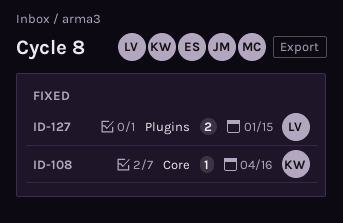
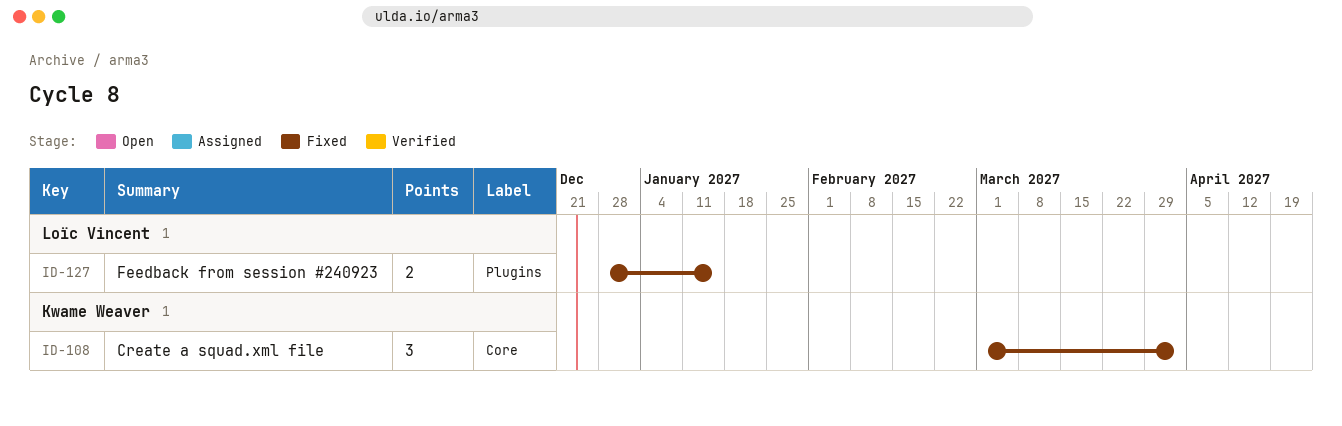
ID-108, estimate: 1 -> 3
ID-108, due: Apr 16 -> Apr 2

